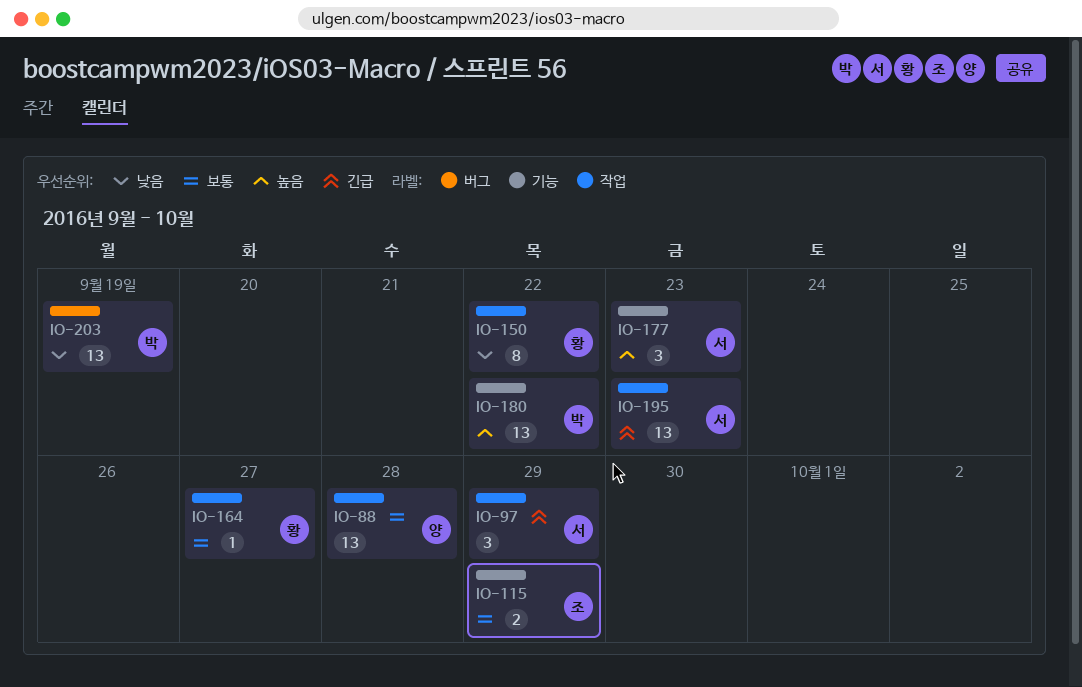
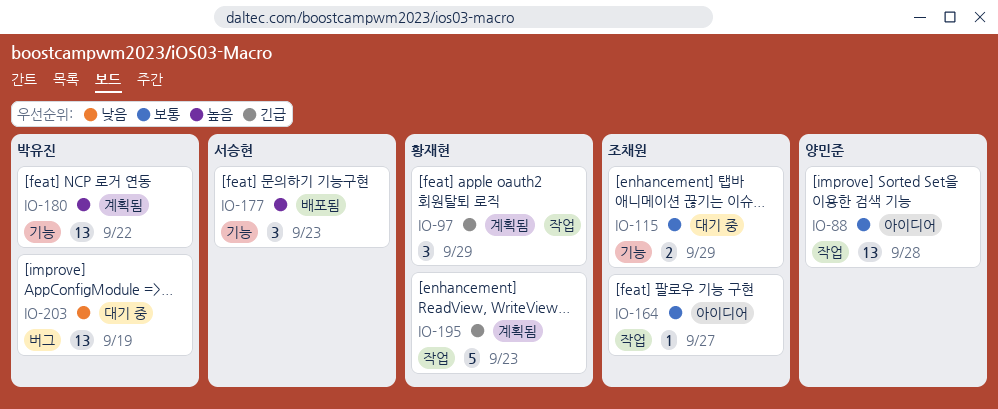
IO-97, owner: 서승현 -> 황재현
IO-150: present -> none
IO-164, owner: 황재현 -> 조채원
IO-195, owner: 서승현 -> 황재현
IO-195, estimate: 13 -> 5

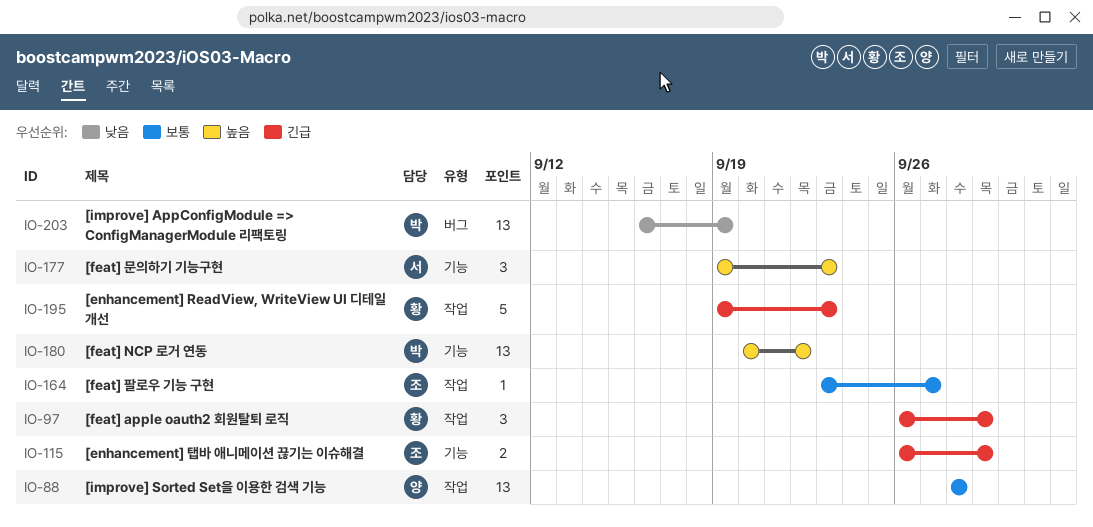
IO-115, priority: 보통 -> 긴급

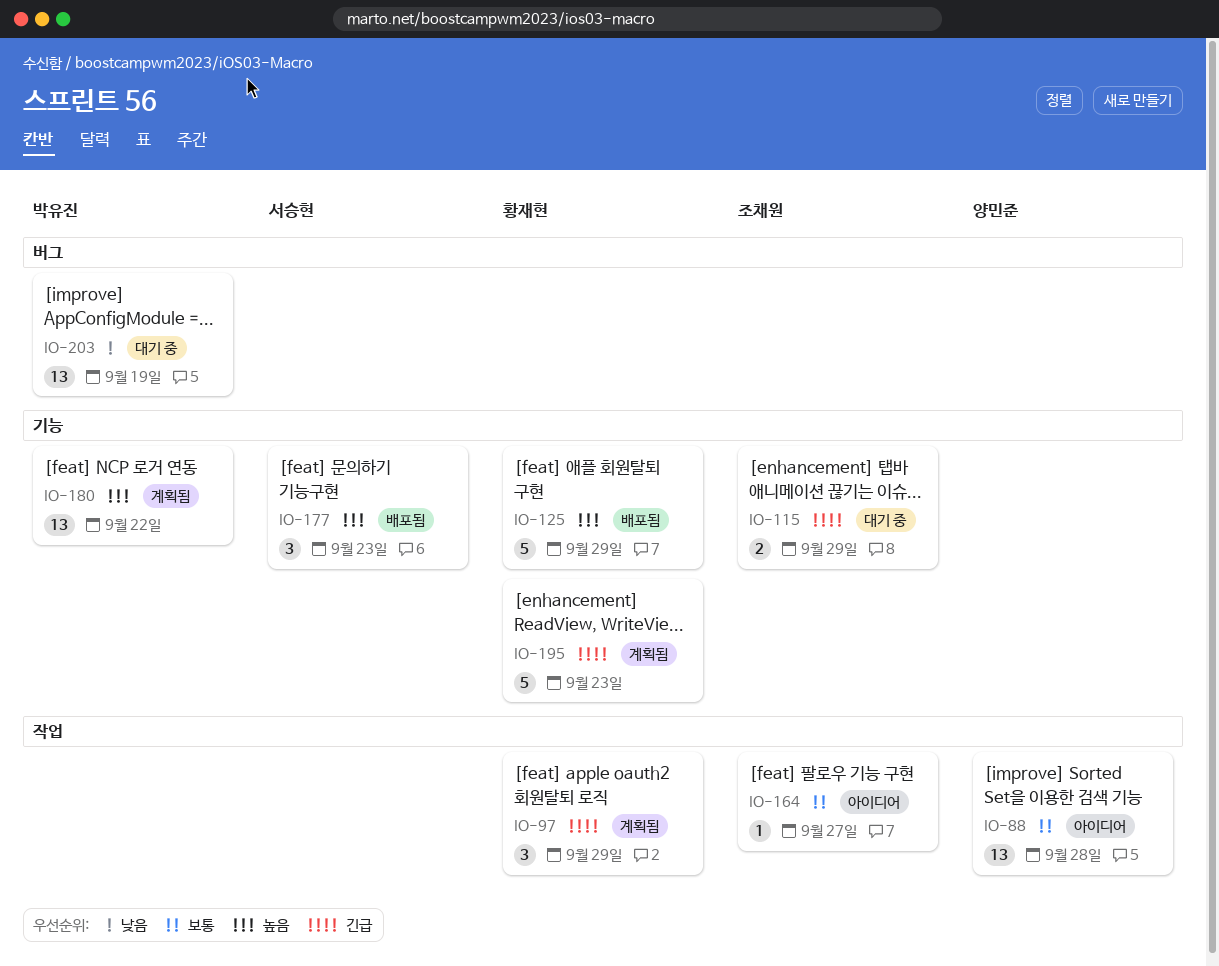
IO-125: none -> present
IO-195, label: 작업 -> 기능

